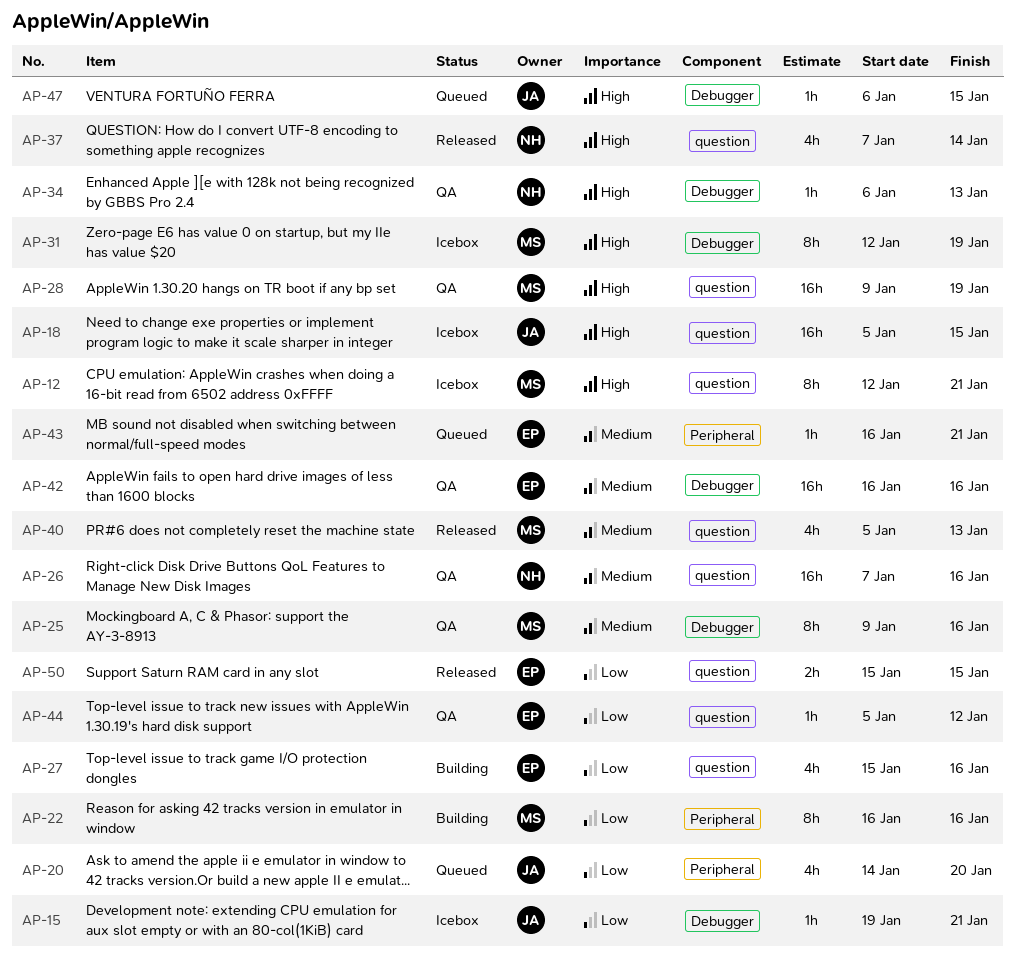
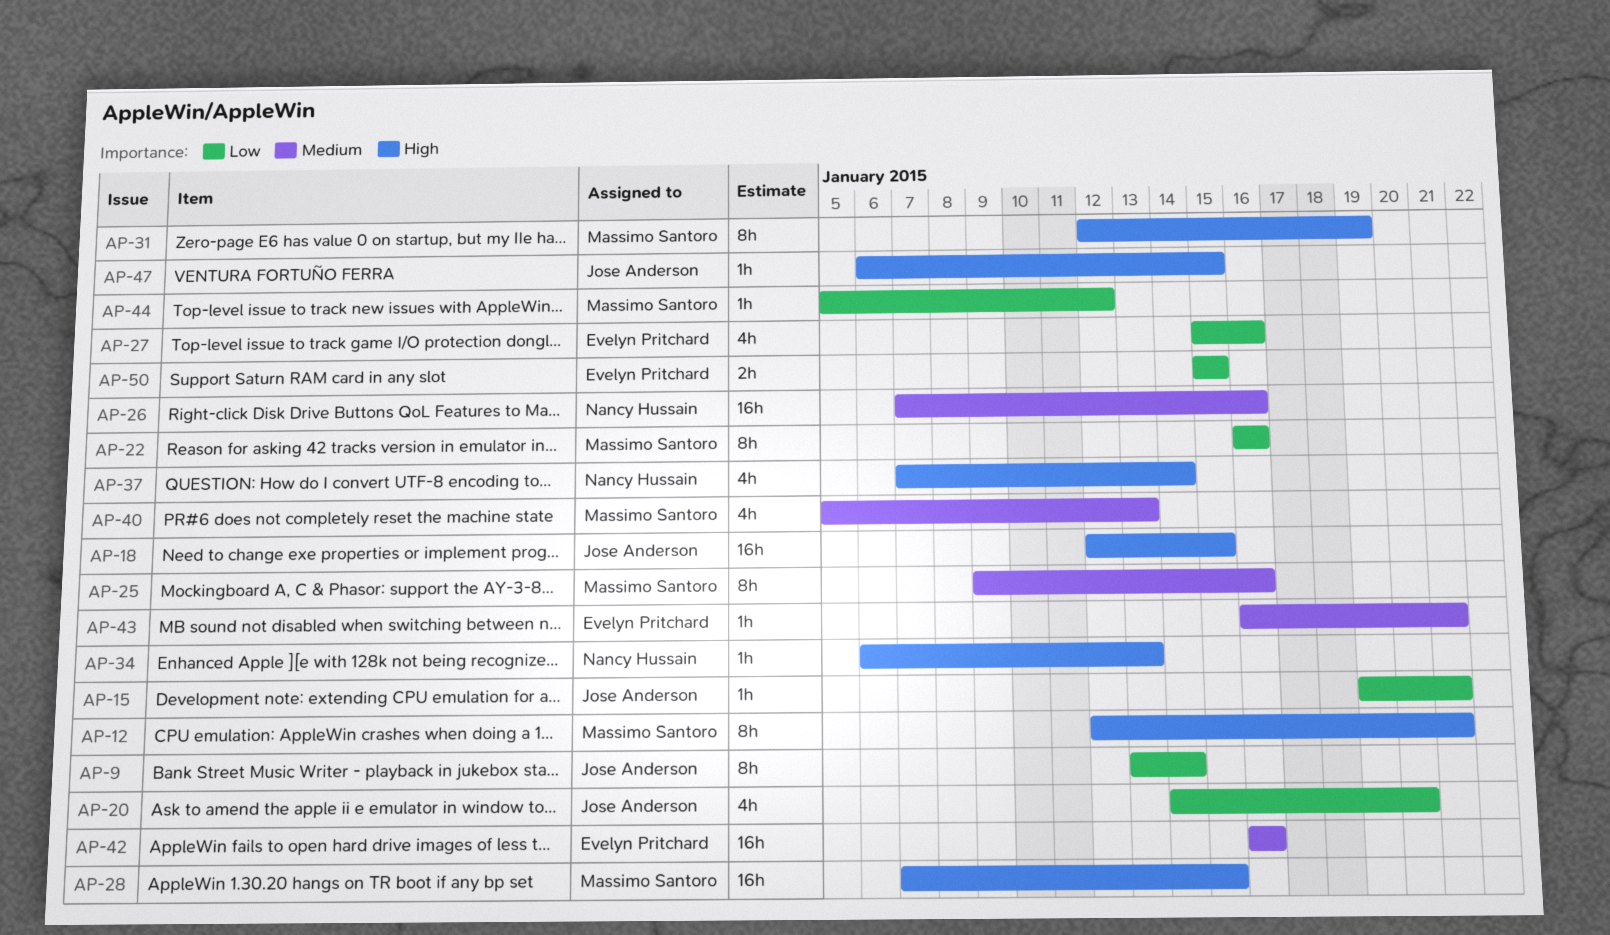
AP-9: none -> present
AP-18, start: Jan 5 -> Jan 12
AP-28, start: Jan 9 -> Jan 7
AP-28, due: Jan 19 -> Jan 15
AP-44, owner: Evelyn Pritchard -> Massimo Santoro

